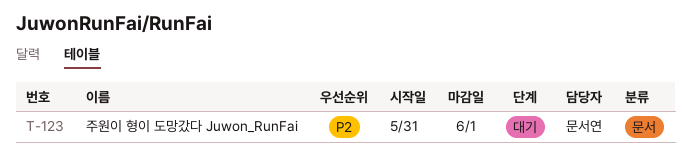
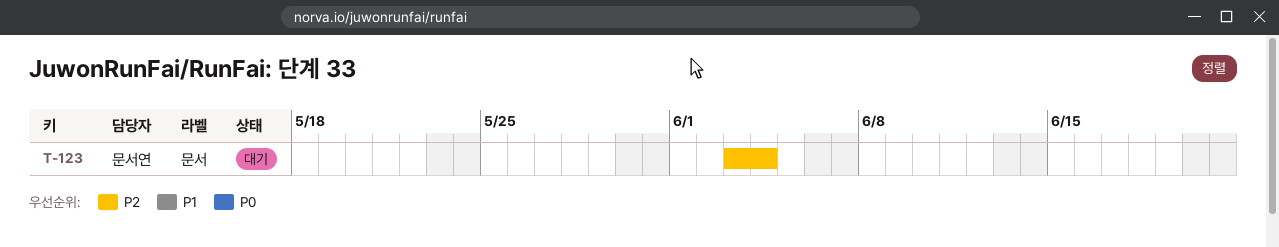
T-123, start: May 31 -> Jun 3
T-123, due: Jun 1 -> Jun 4

